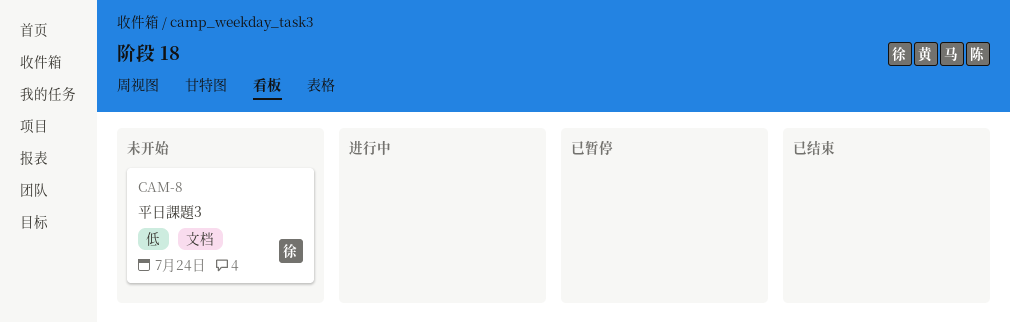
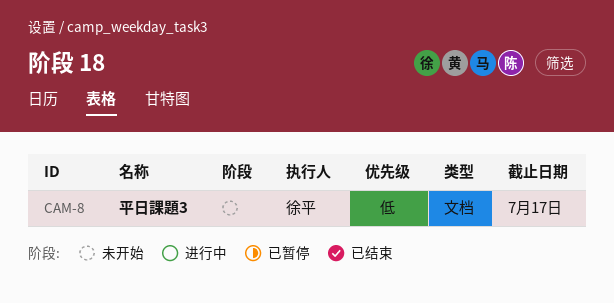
CAM-8, due: Jul 24 -> Jul 17

